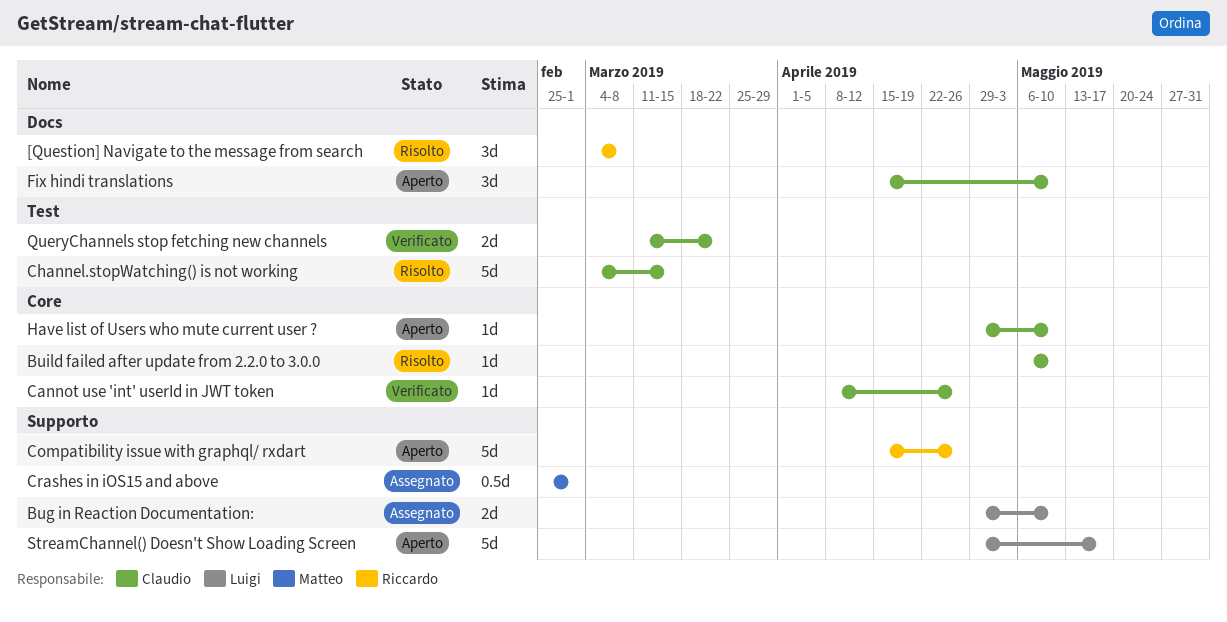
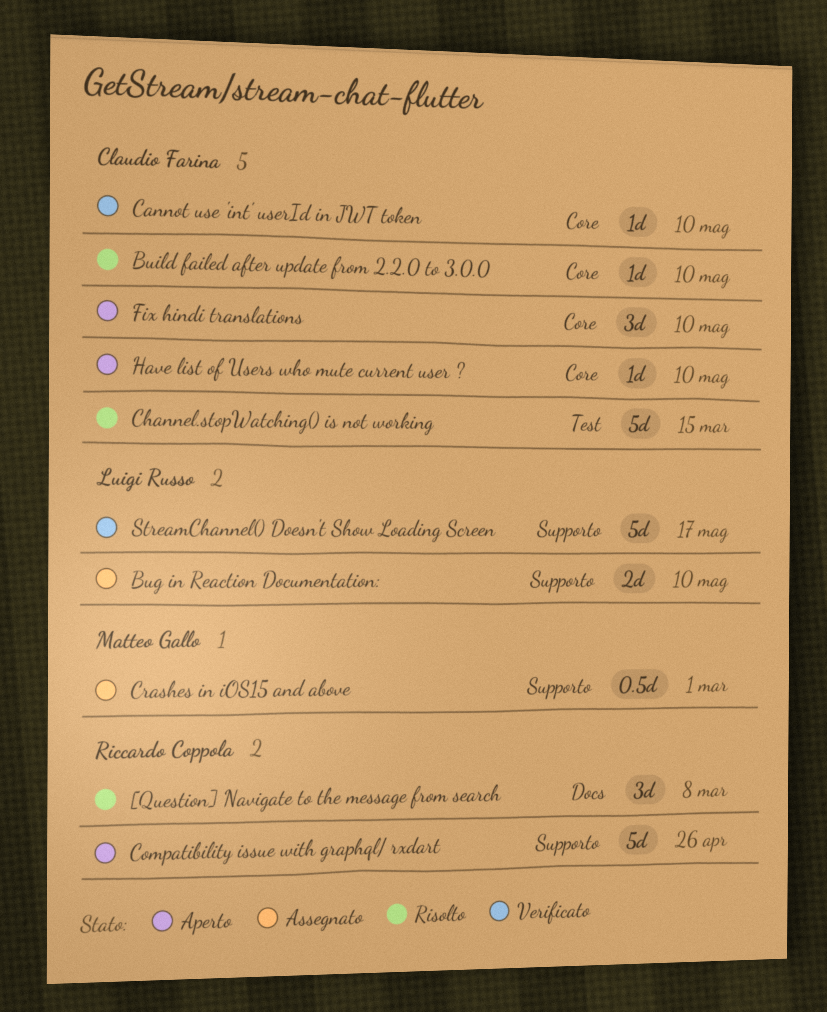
Cannot use 'int' userId in JWT token, due: Apr 26 -> May 10
Fix hindi translations, label: Docs -> Core
QueryChannels stop fetching new channels: present -> none
StreamChannel() Doesn't Show Loading Screen, status: Aperto -> Verificato

